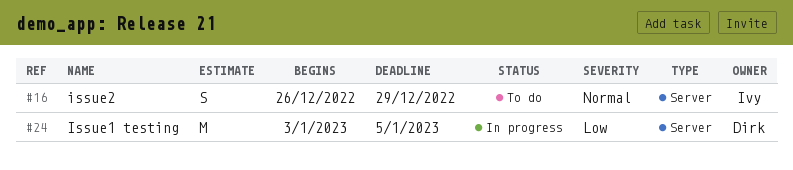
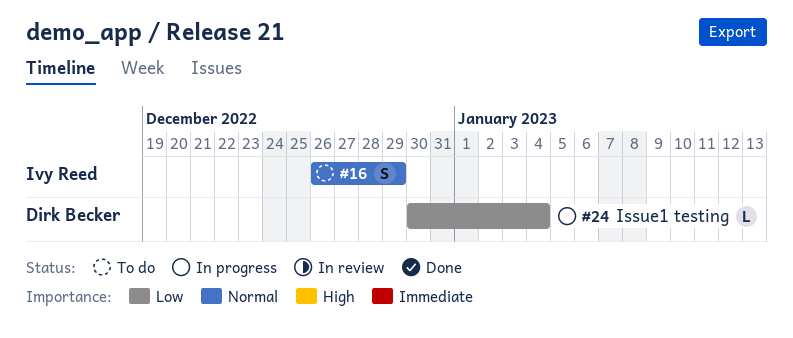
#24, estimate: M -> L
#24, start: Jan 3 -> Dec 30
#24, due: Jan 5 -> Jan 4

